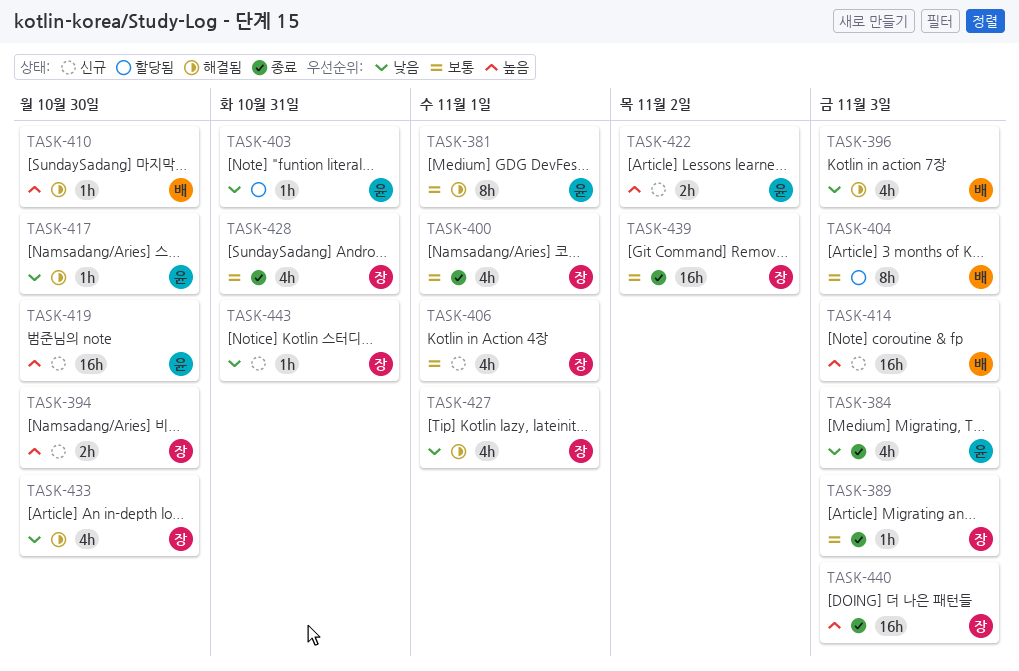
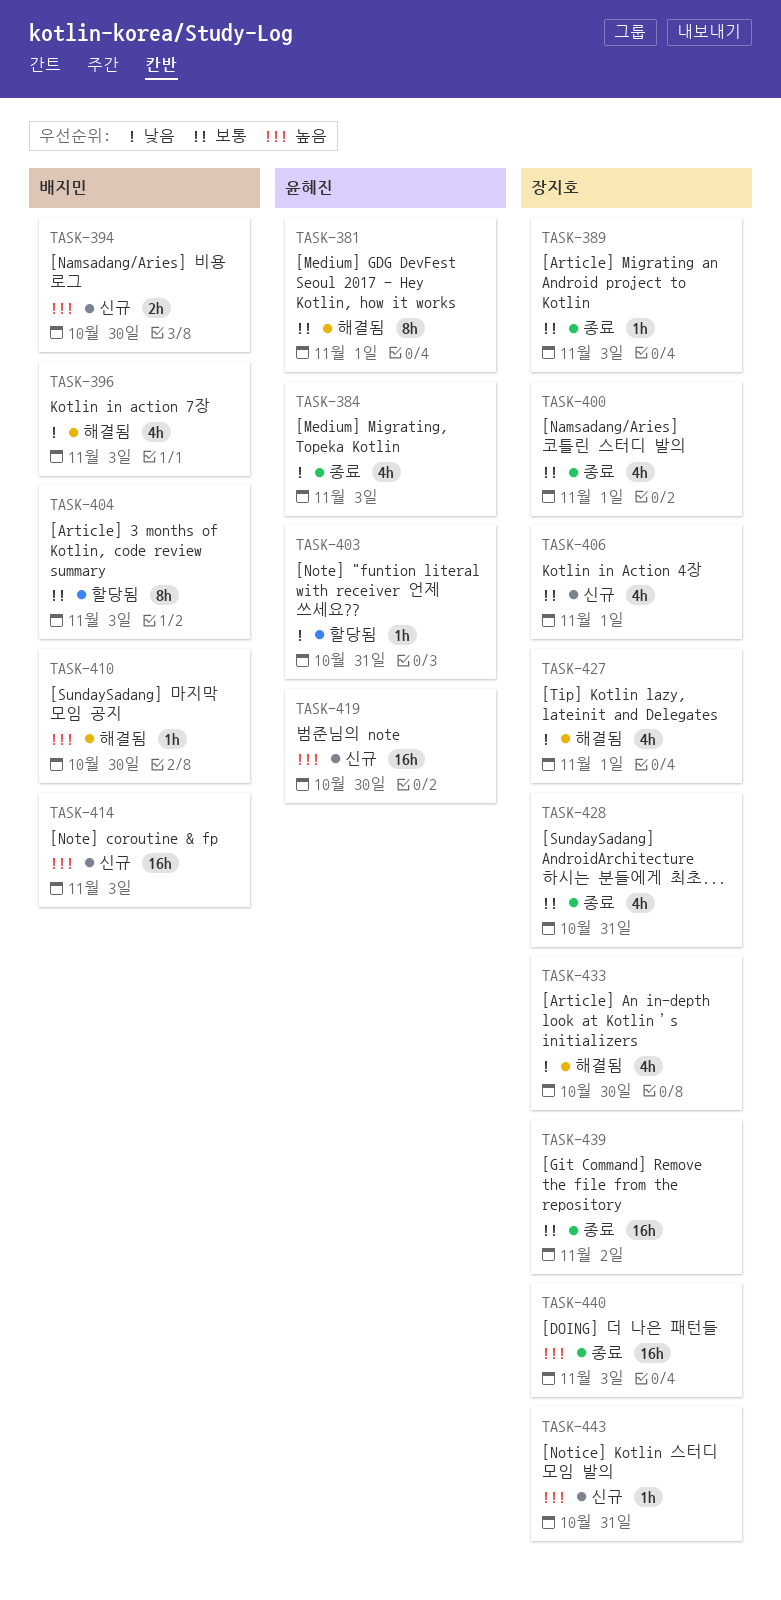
TASK-394, owner: 장지호 -> 배지민
TASK-417: present -> none
TASK-422: present -> none
TASK-443, priority: 낮음 -> 높음

